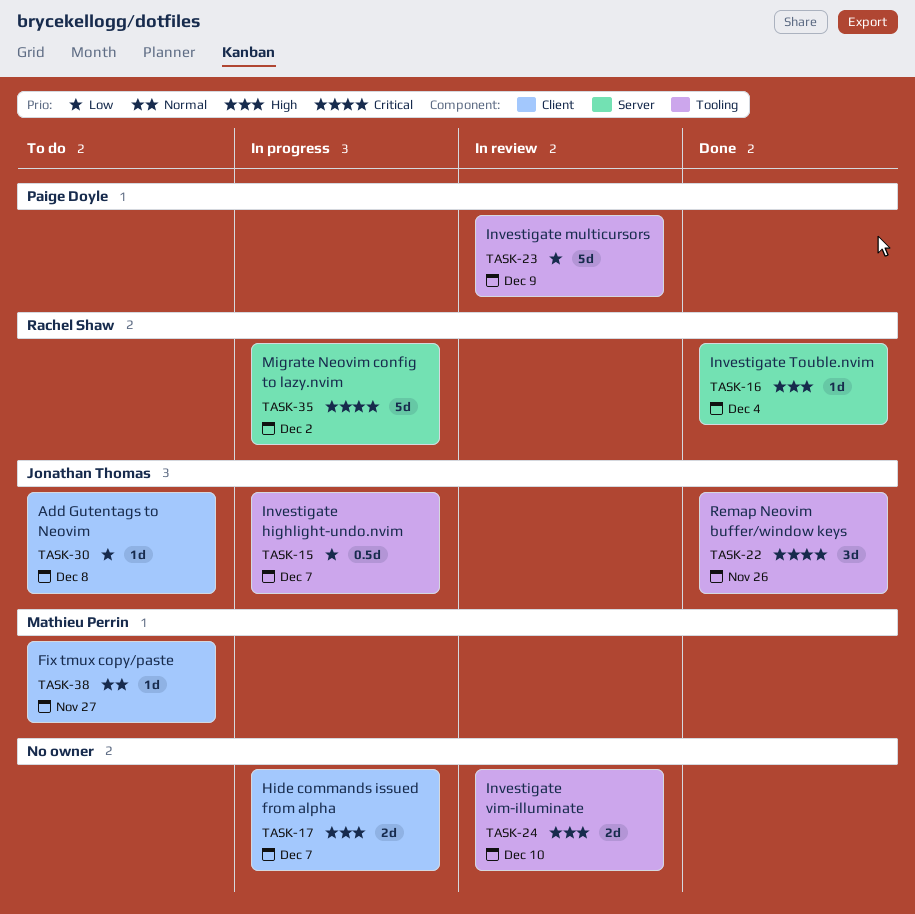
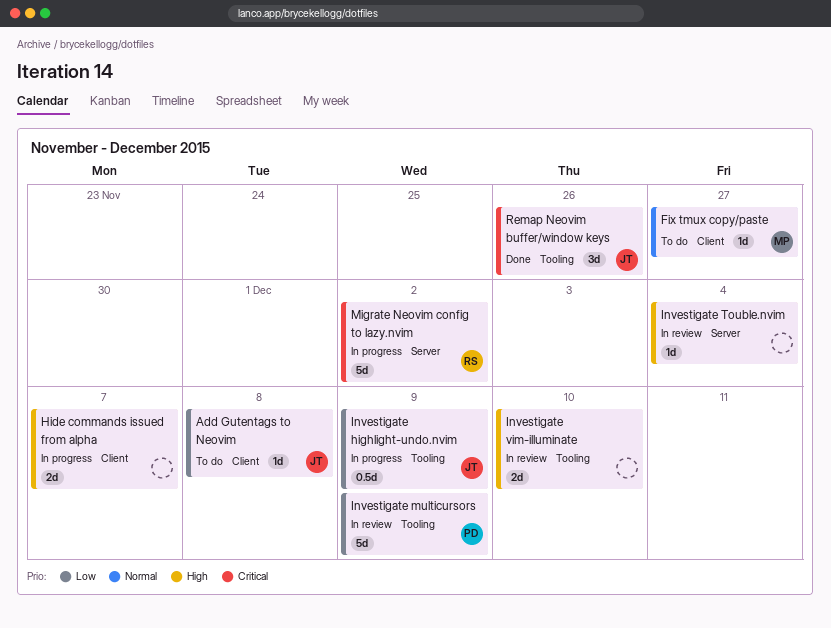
Investigate highlight-undo.nvim, due: Dec 7 -> Dec 9
Investigate Touble.nvim, status: Done -> In review
Investigate Touble.nvim, owner: Rachel Shaw -> none

